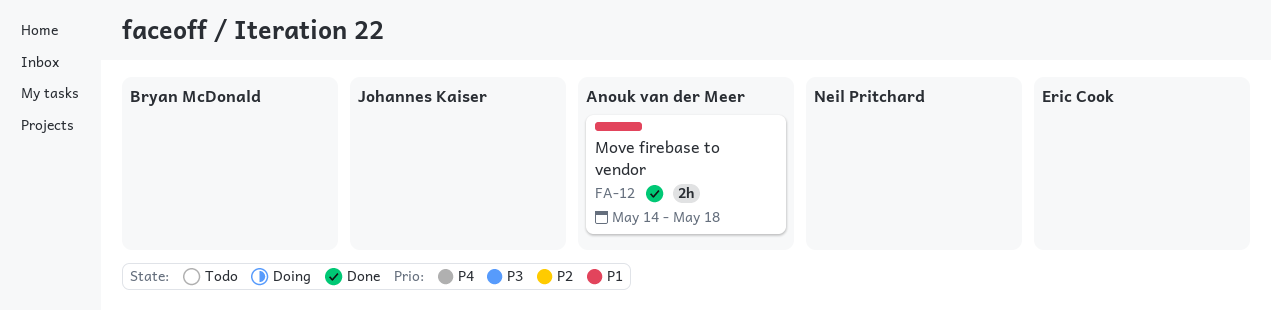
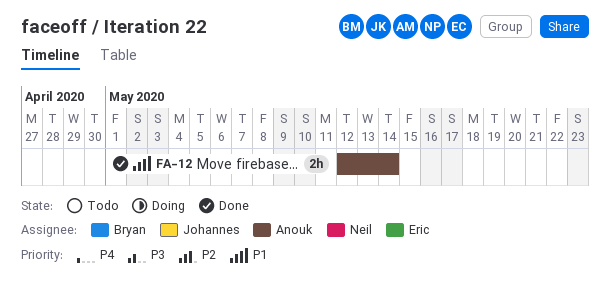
FA-12, start: May 14 -> May 12
FA-12, due: May 18 -> May 14

